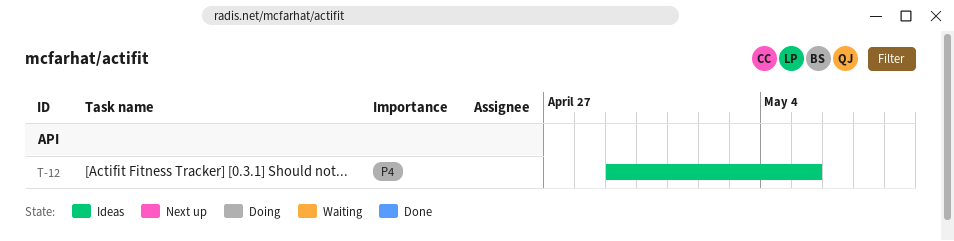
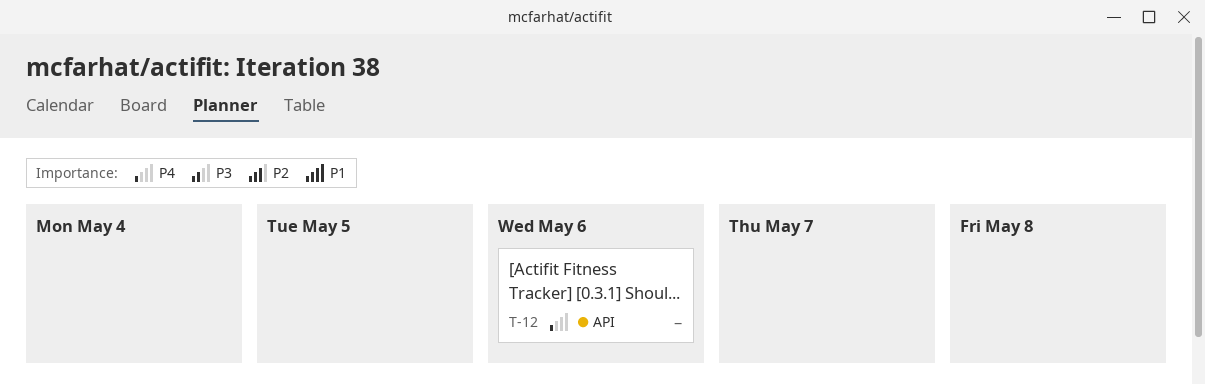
T-12, due: May 5 -> May 6

